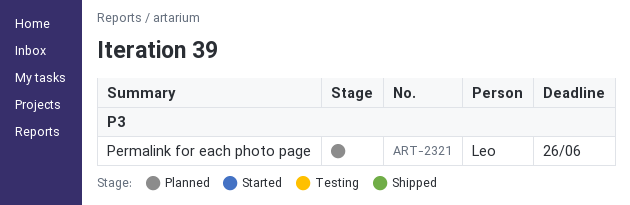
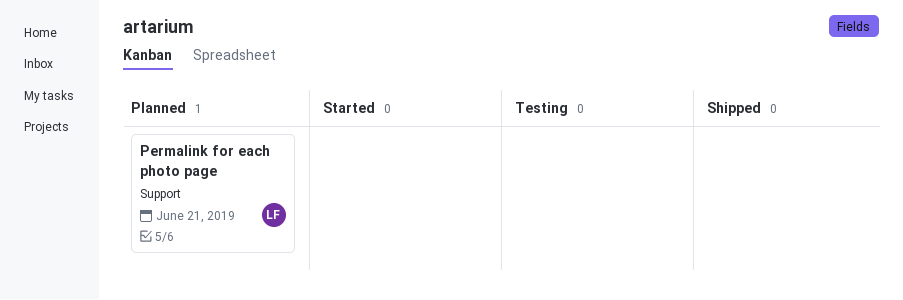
Permalink for each photo page, due: Jun 26 -> Jun 21

